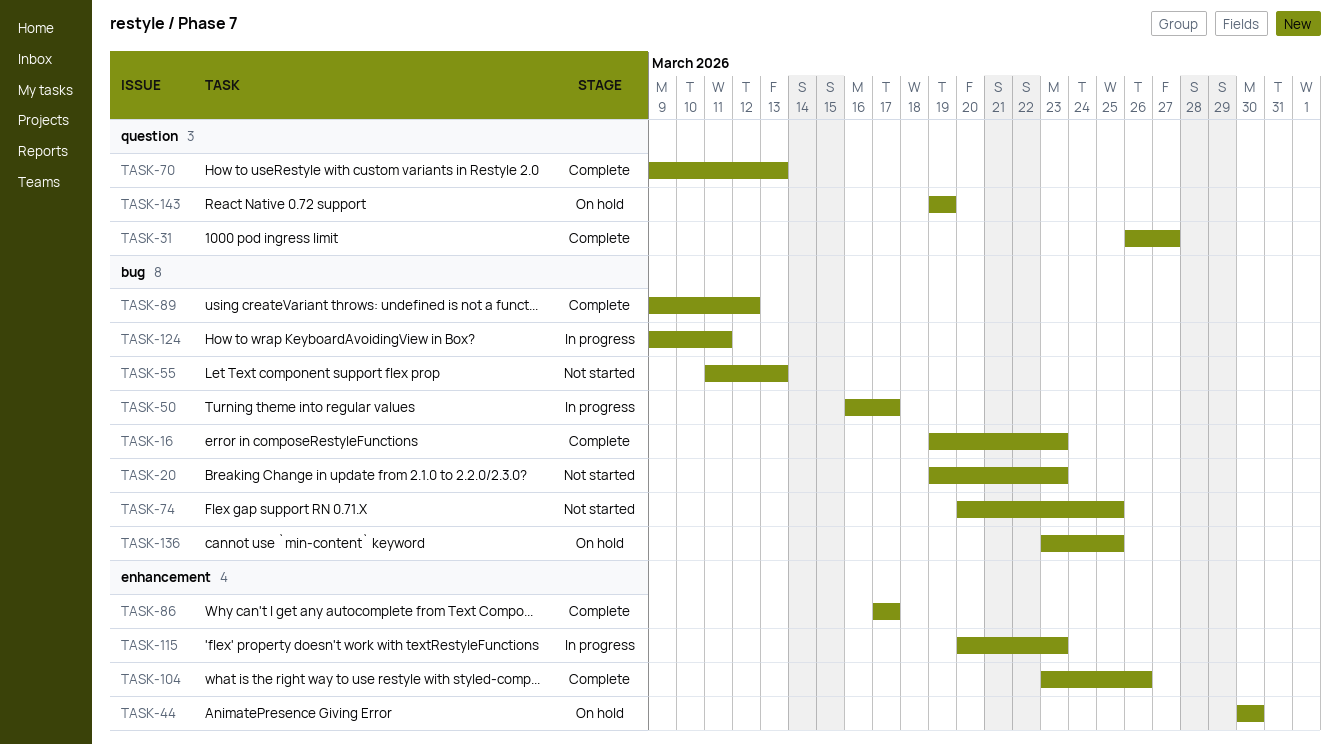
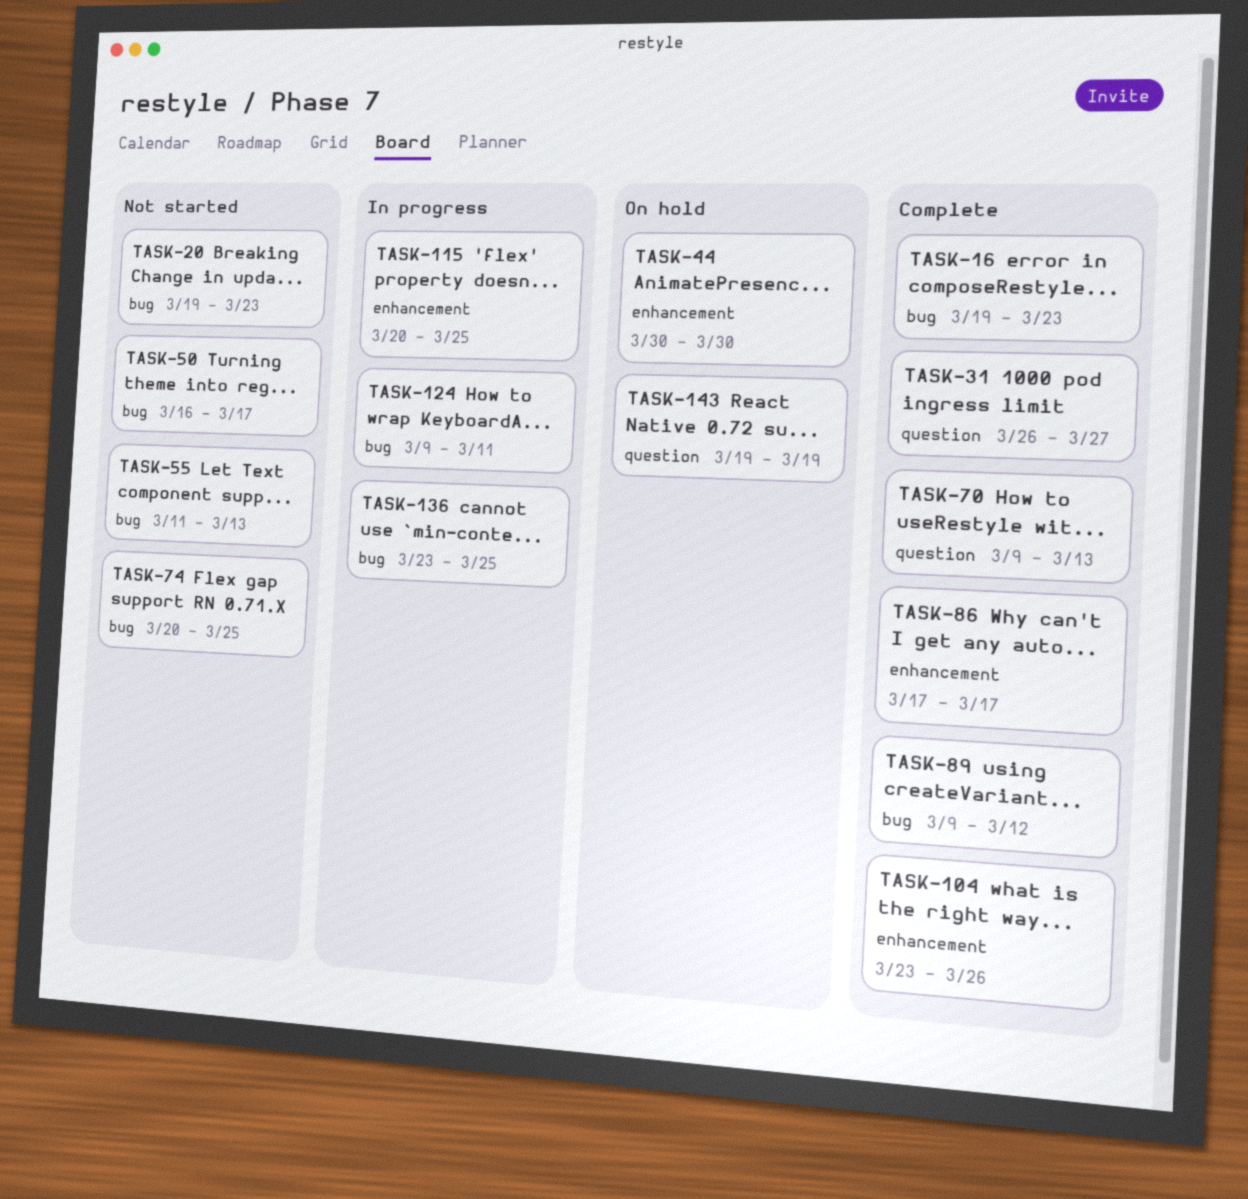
TASK-50, status: In progress -> Not started
TASK-115, due: Mar 23 -> Mar 25
TASK-136, status: On hold -> In progress

